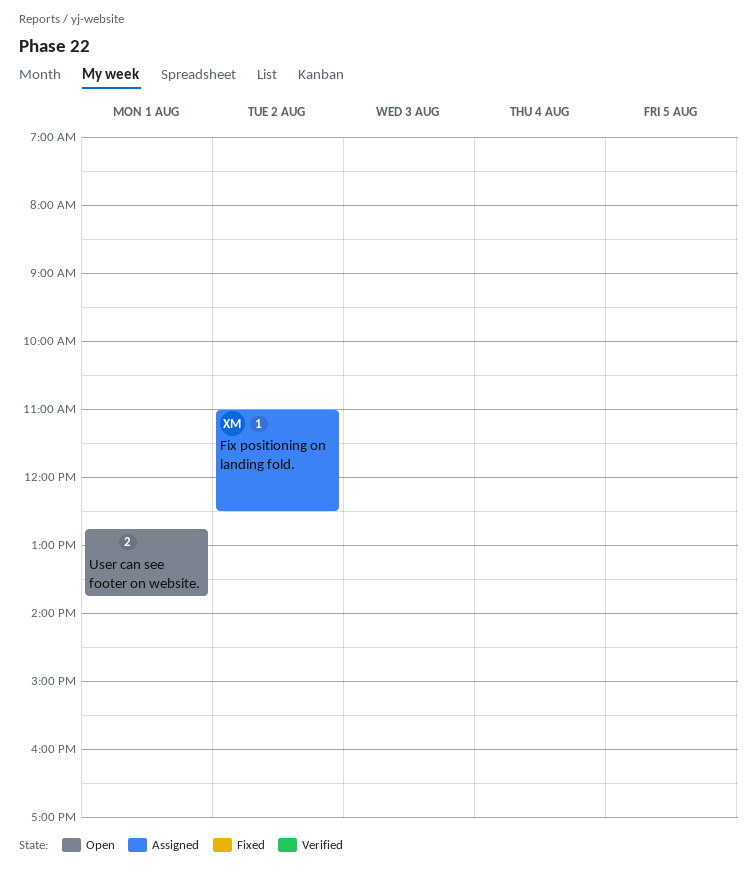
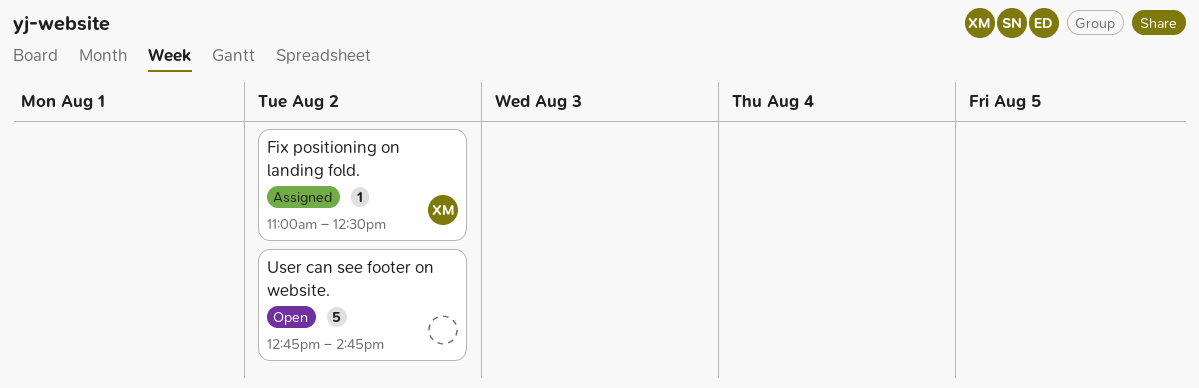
User can see footer on website., estimate: 2 -> 5
User can see footer on website., day: Aug 1 -> Aug 2
User can see footer on website., ends: 13:45 -> 14:45

